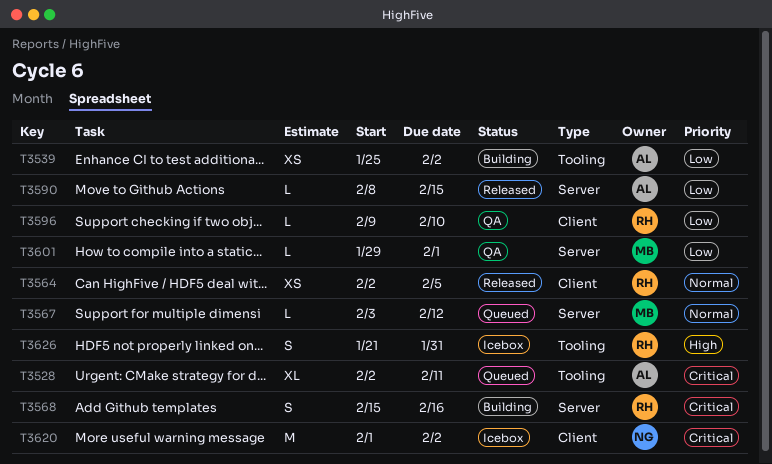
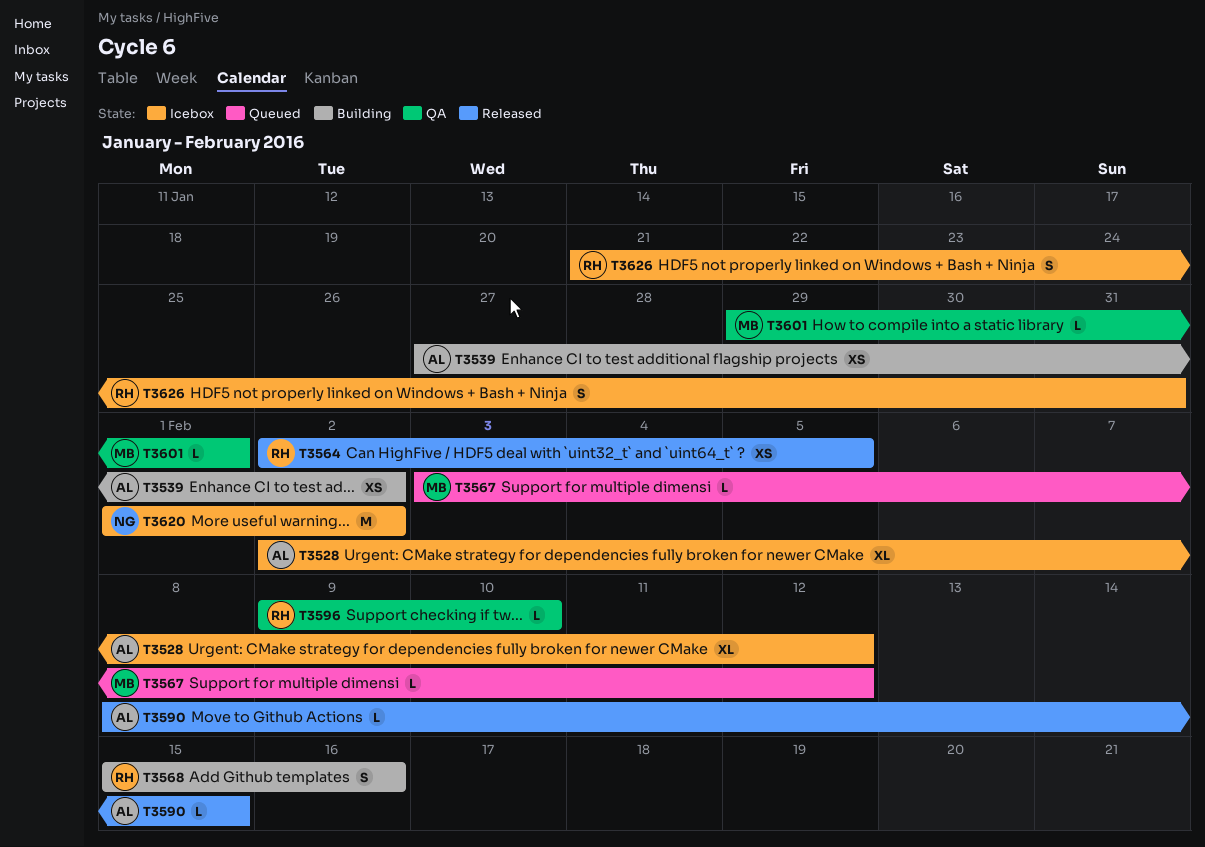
T3528, status: Queued -> Icebox
T3528, due: Feb 11 -> Feb 12
T3539, start: Jan 25 -> Jan 27

